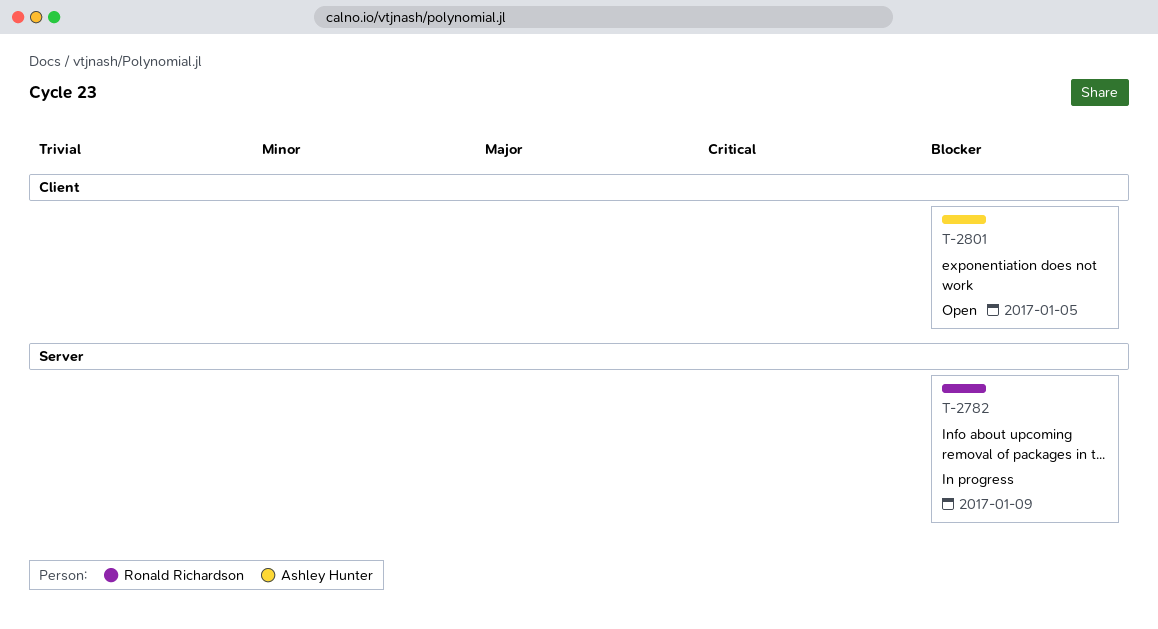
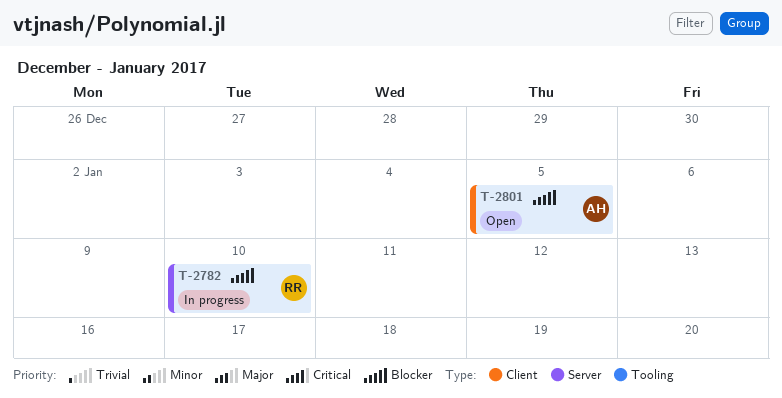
T-2782, due: Jan 9 -> Jan 10

